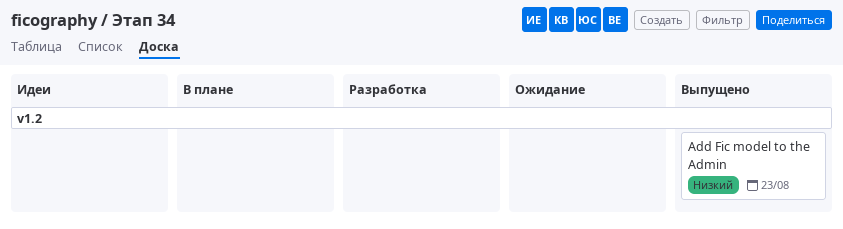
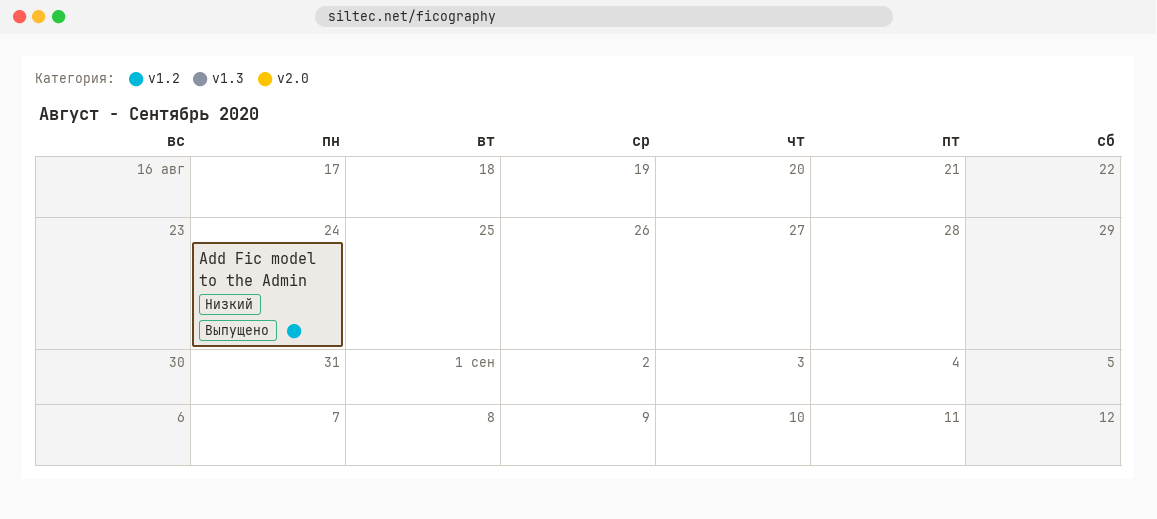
Add Fic model to the Admin, due: Aug 23 -> Aug 24

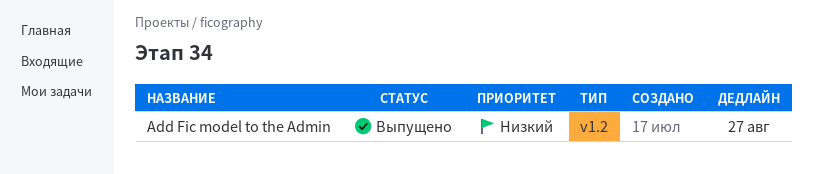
Add Fic model to the Admin, due: Aug 24 -> Aug 27

